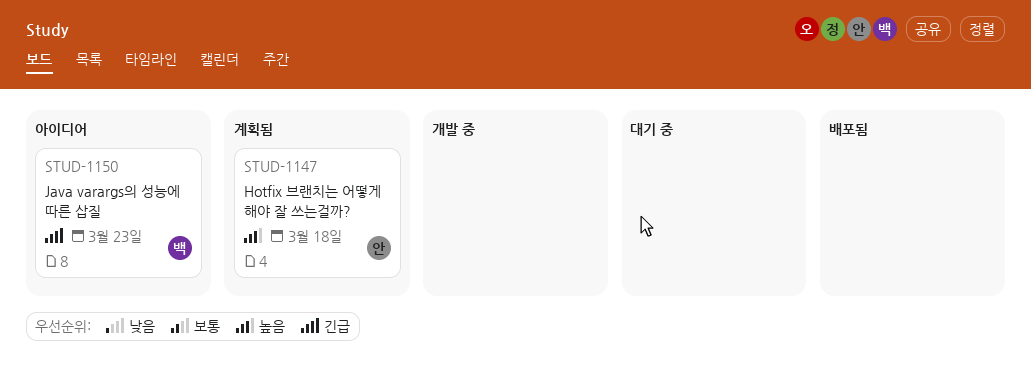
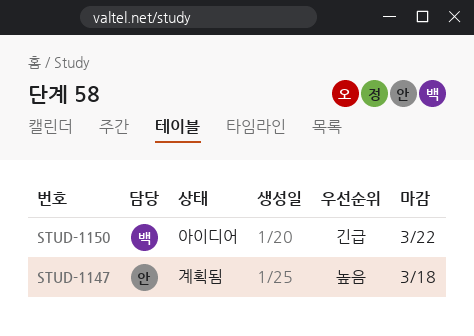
STUD-1150, due: Mar 23 -> Mar 22

